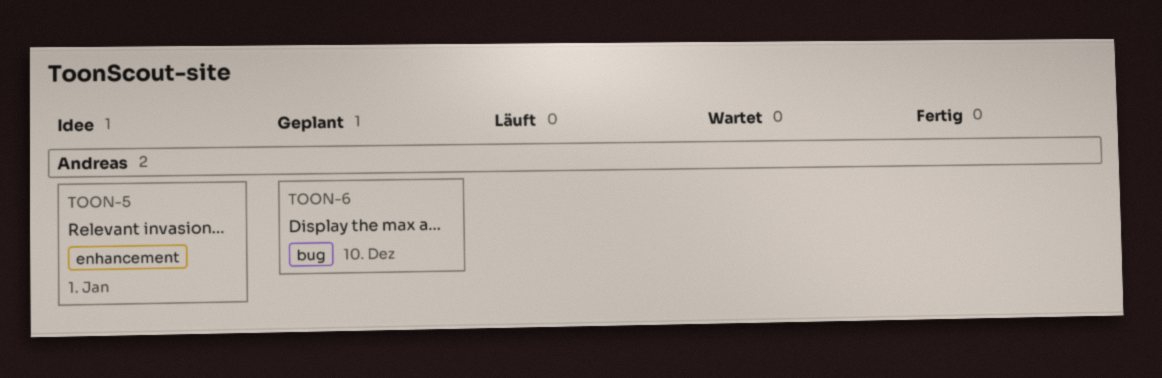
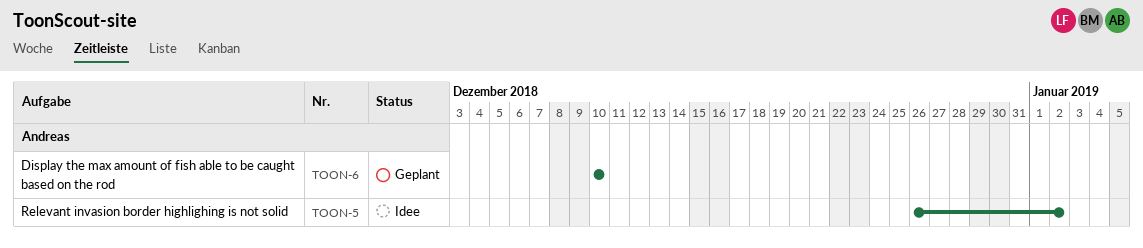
TOON-5, due: Jan 1 -> Jan 2

